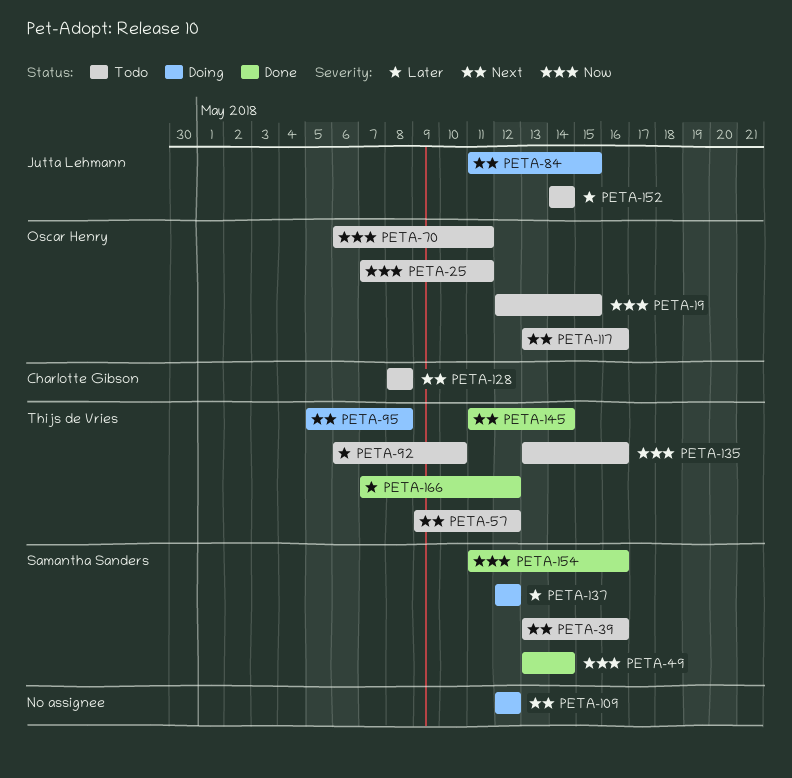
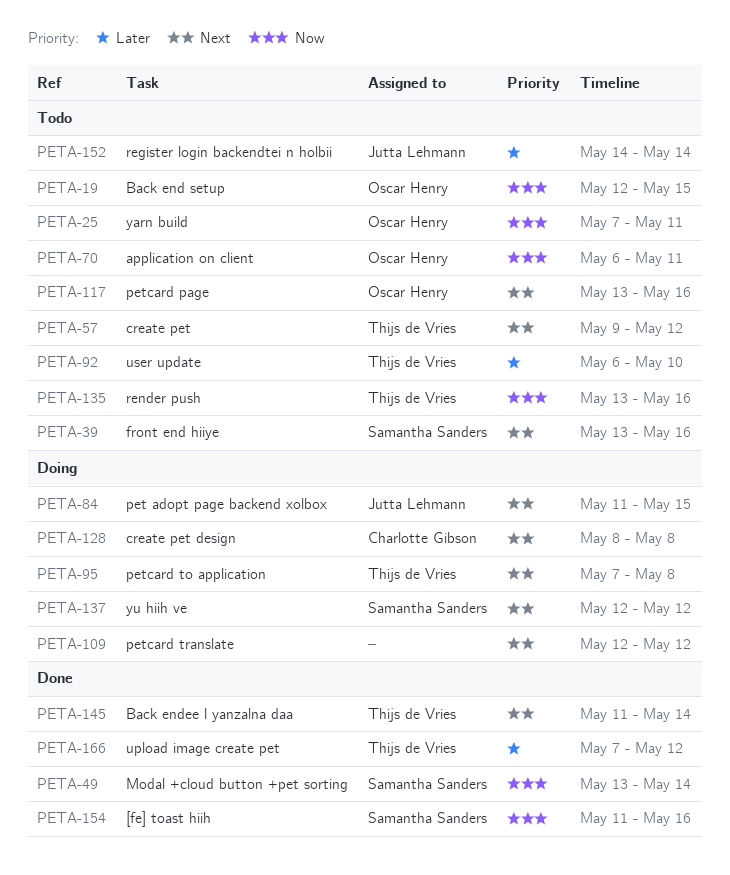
PETA-95, start: May 5 -> May 7
PETA-128, status: Todo -> Doing
PETA-137, priority: Later -> Next

